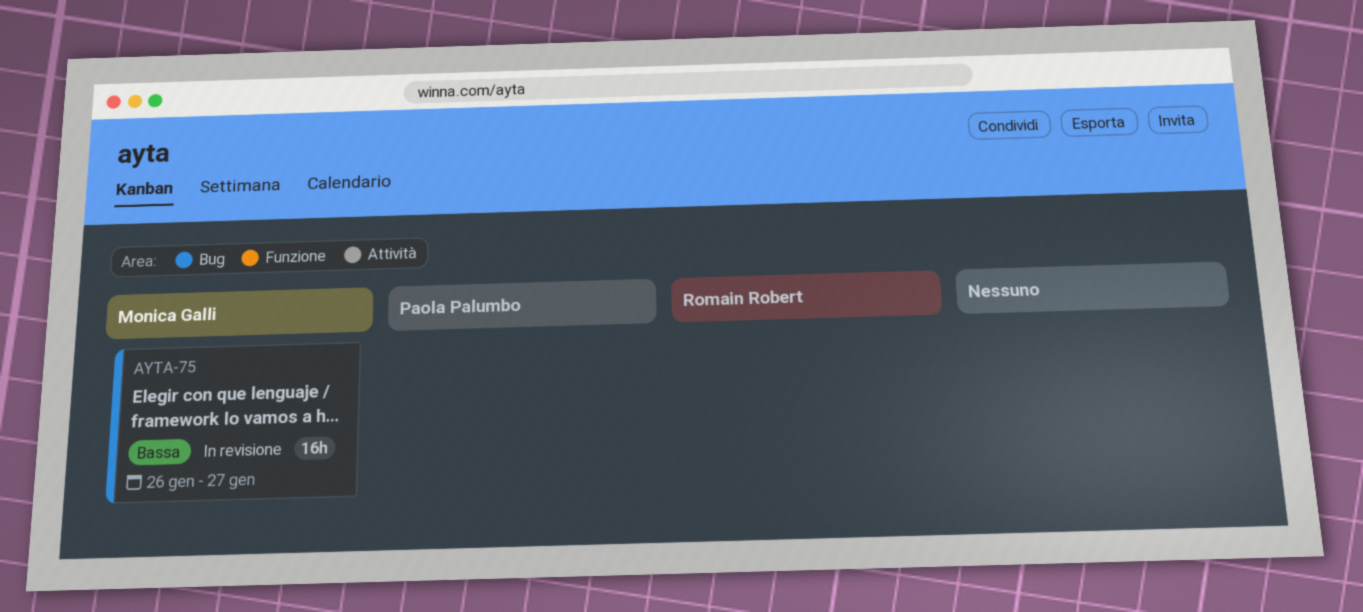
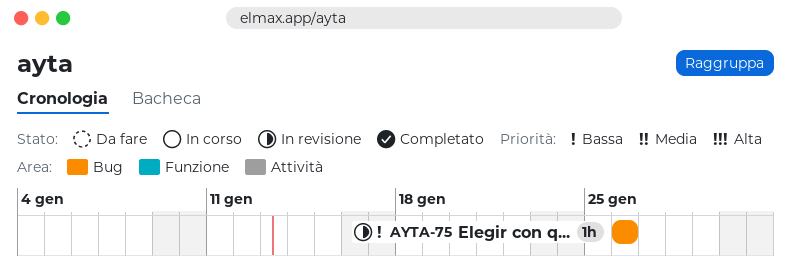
AYTA-75, estimate: 16h -> 1h
AYTA-75, due: Jan 27 -> Jan 26

